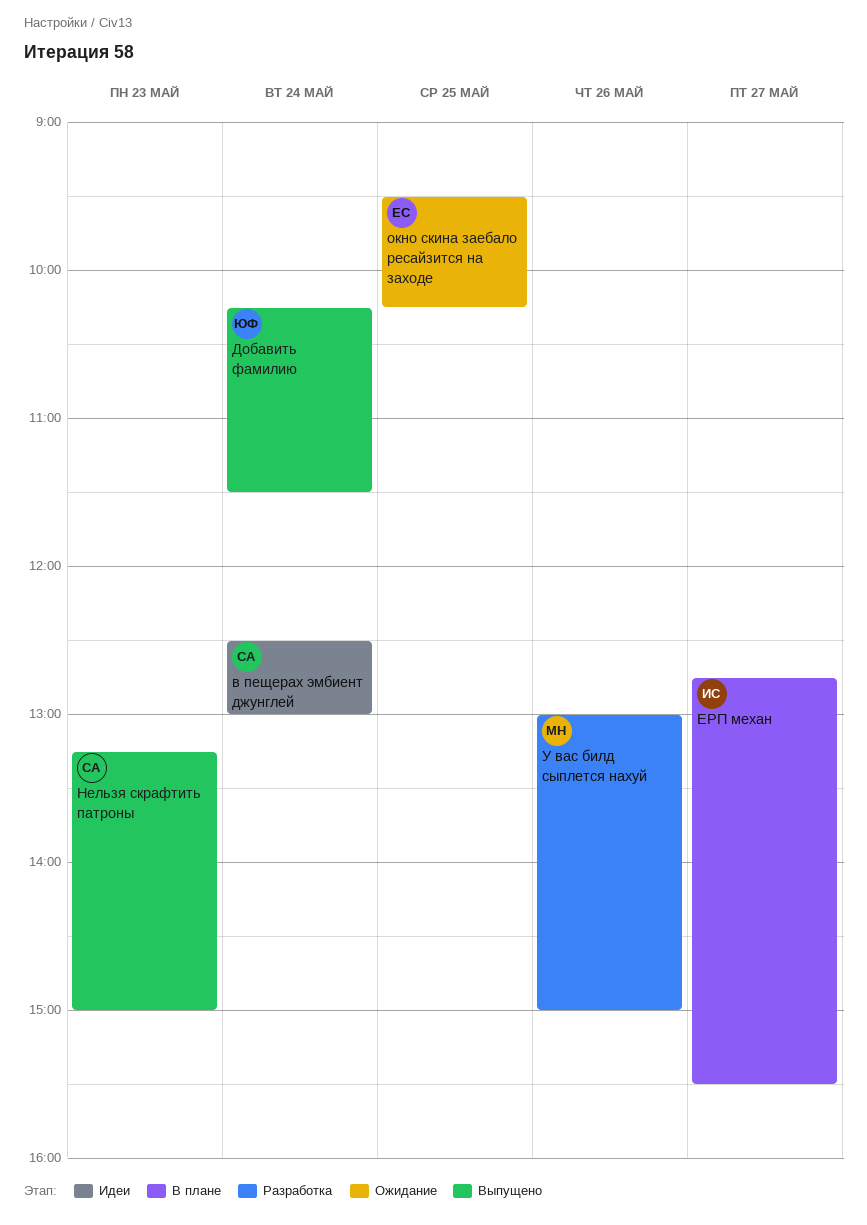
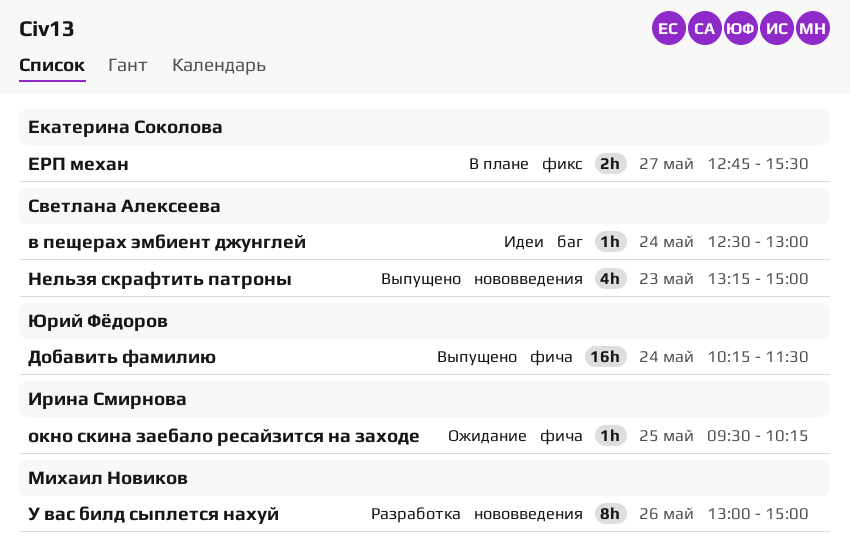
ЕРП механ, owner: Ирина Смирнова -> Екатерина Соколова
окно скина заебало ресайзится на заходе, owner: Екатерина Соколова -> Ирина Смирнова

